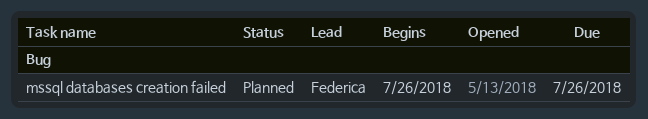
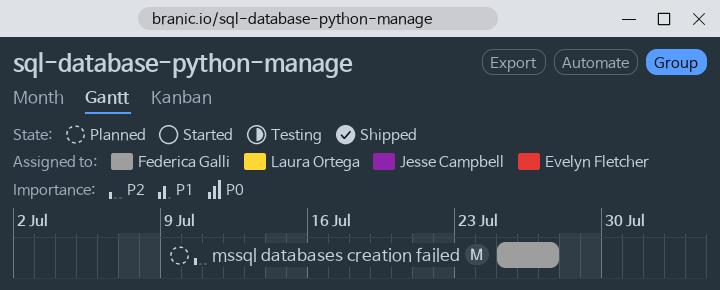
mssql databases creation failed, start: Jul 26 -> Jul 25
mssql databases creation failed, due: Jul 26 -> Jul 27

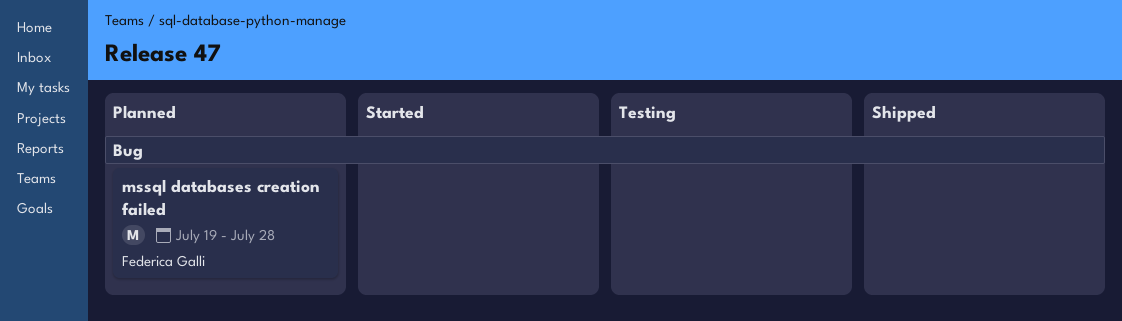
mssql databases creation failed, start: Jul 25 -> Jul 19
mssql databases creation failed, due: Jul 27 -> Jul 28

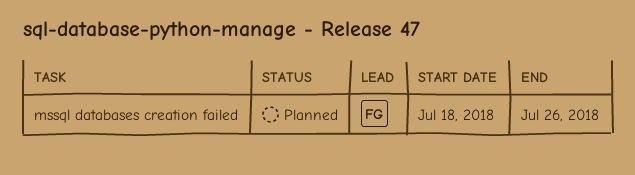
mssql databases creation failed, start: Jul 19 -> Jul 18
mssql databases creation failed, due: Jul 28 -> Jul 26

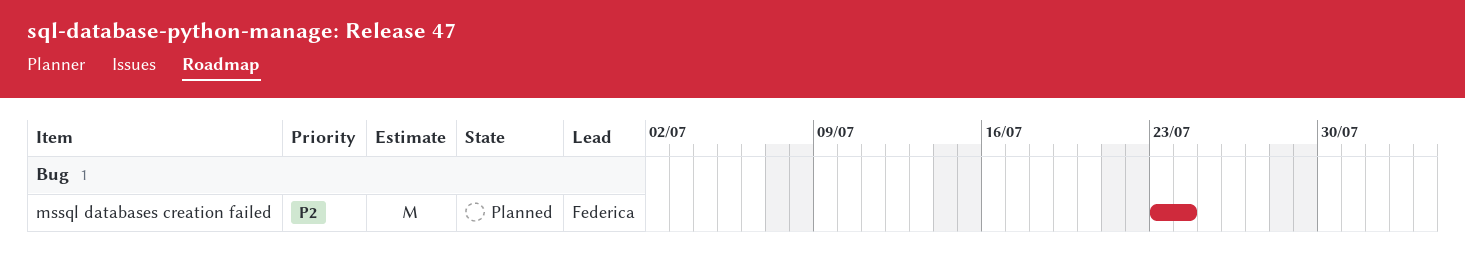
mssql databases creation failed, start: Jul 18 -> Jul 23
mssql databases creation failed, due: Jul 26 -> Jul 24

